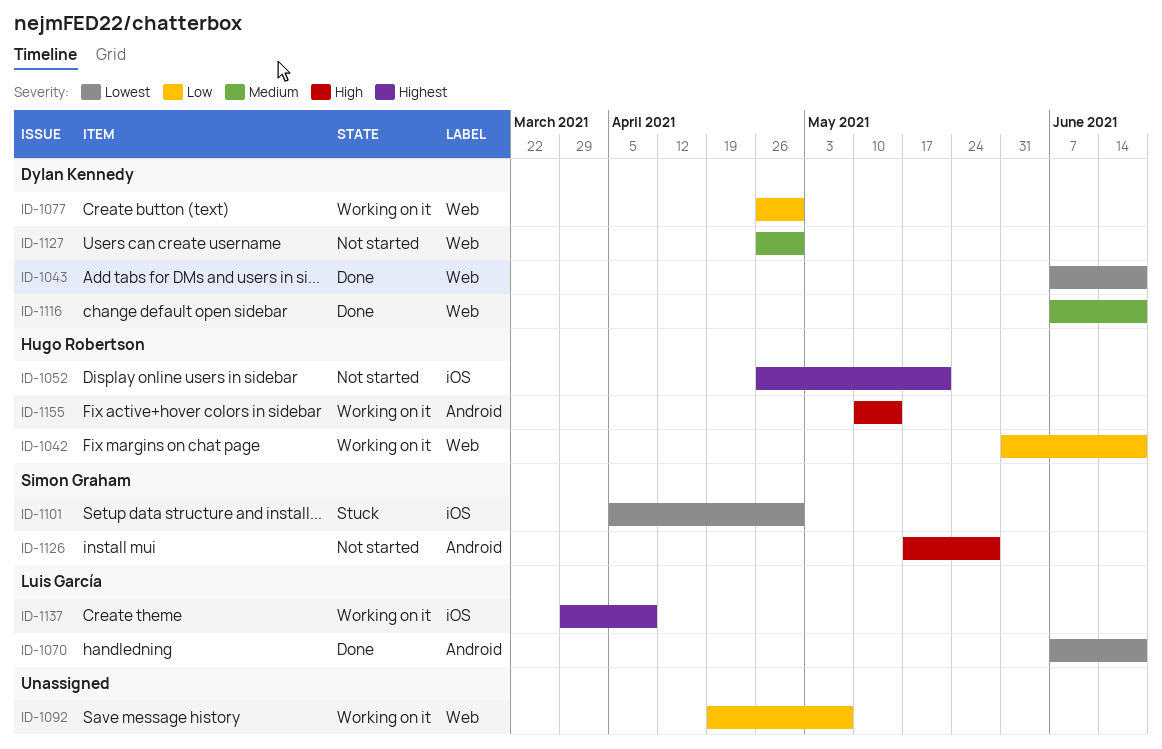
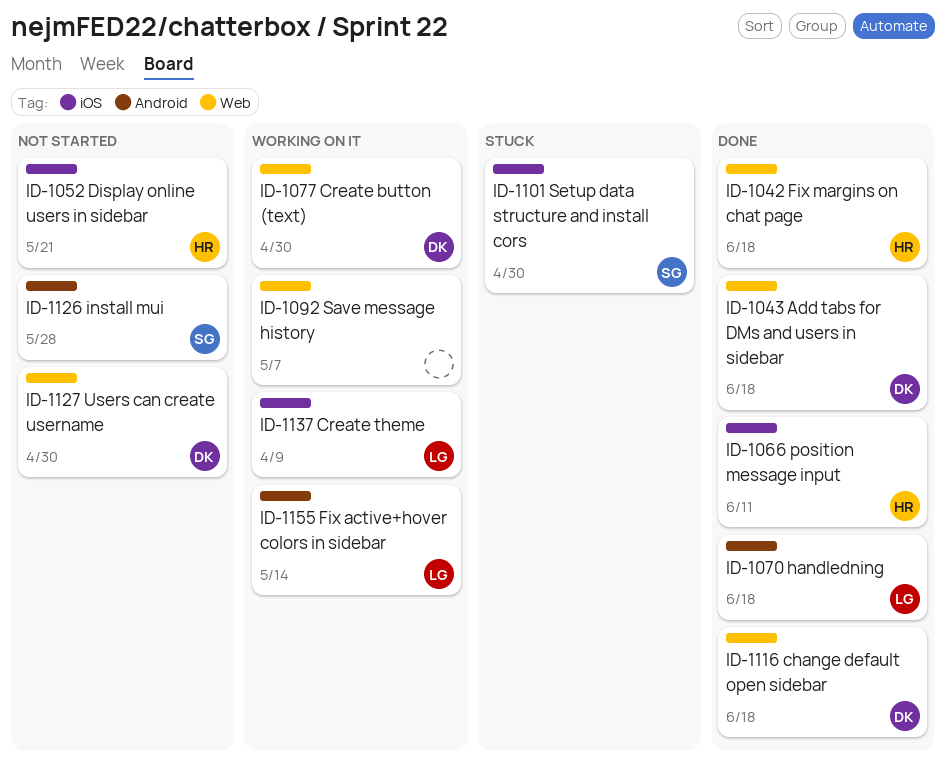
ID-1042, status: Working on it -> Done
ID-1066: none -> present
ID-1155, owner: Hugo Robertson -> Luis García

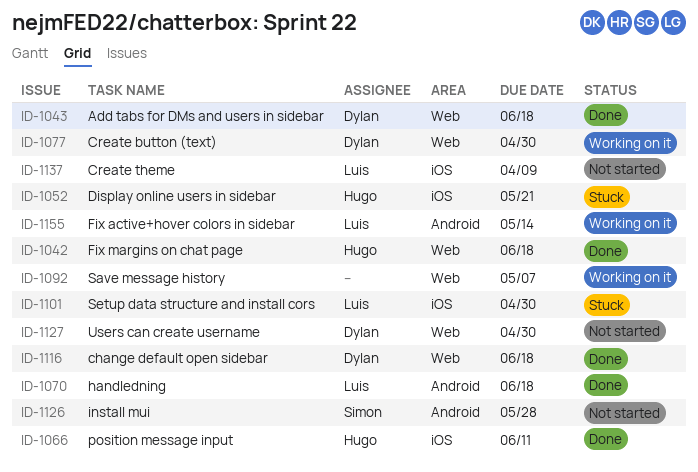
ID-1052, status: Not started -> Stuck
ID-1101, owner: Simon -> Luis
ID-1137, status: Working on it -> Not started

